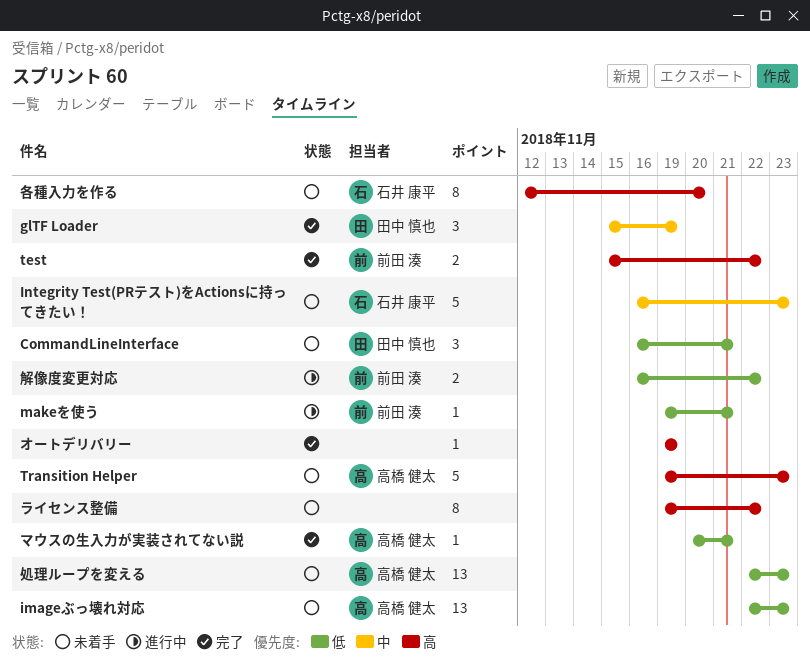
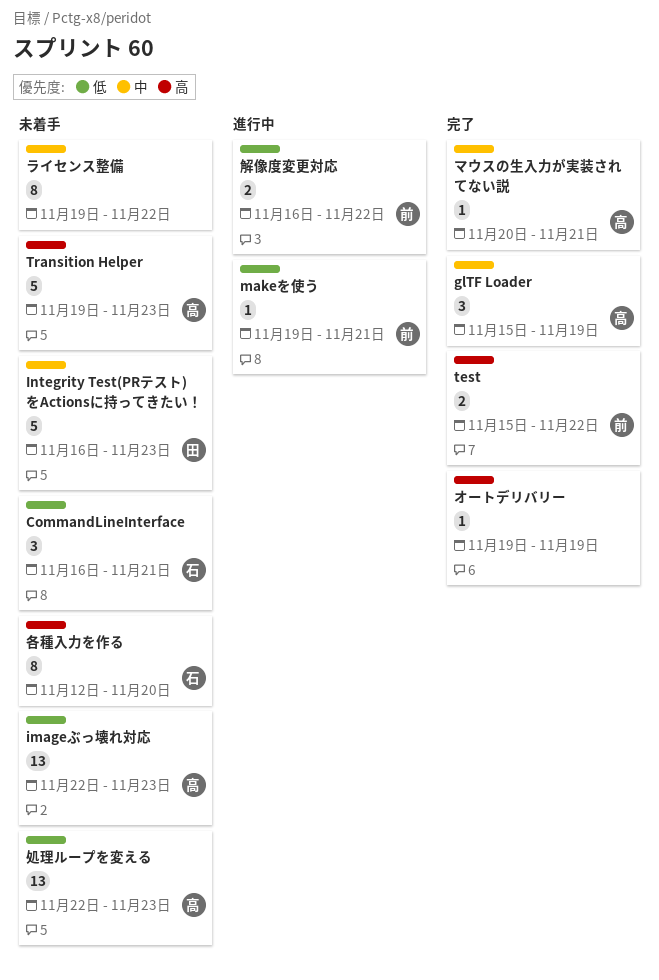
CommandLineInterface, owner: 田中 慎也 -> 石井 康平
glTF Loader, owner: 田中 慎也 -> 高橋 健太
Integrity Test(PRテスト)をActionsに持ってきたい！, owner: 石井 康平 -> 田中 慎也
マウスの生入力が実装されてない説, priority: 低 -> 中
ライセンス整備, priority: 高 -> 中

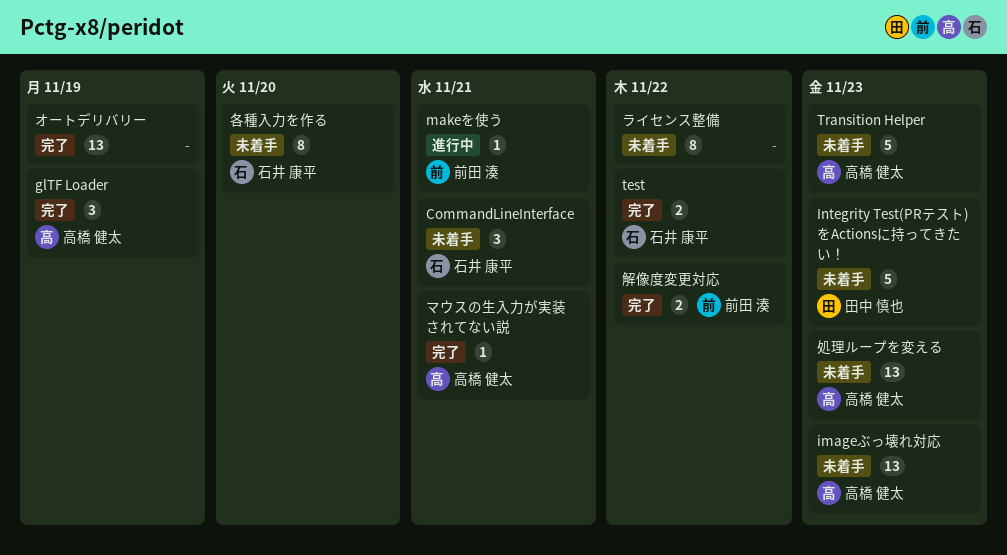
test, owner: 前田 湊 -> 石井 康平
オートデリバリー, estimate: 1 -> 13
解像度変更対応, status: 進行中 -> 完了

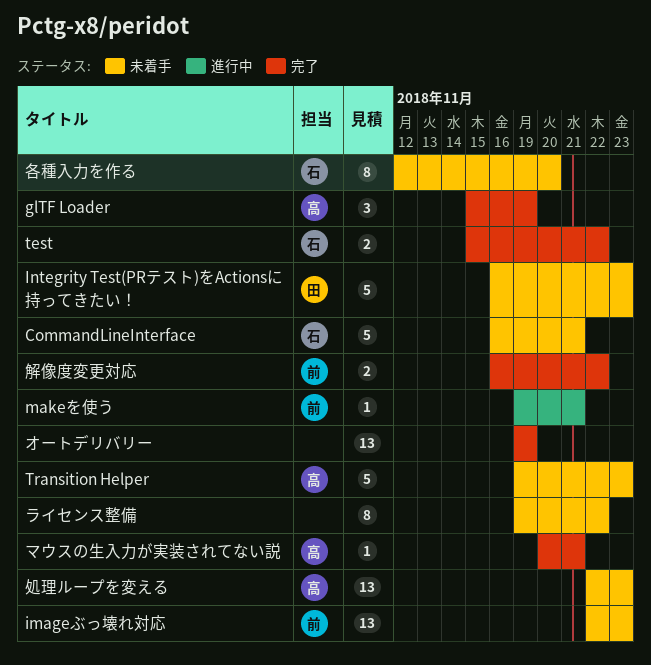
CommandLineInterface, estimate: 3 -> 5
imageぶっ壊れ対応, owner: 高橋 健太 -> 前田 湊

